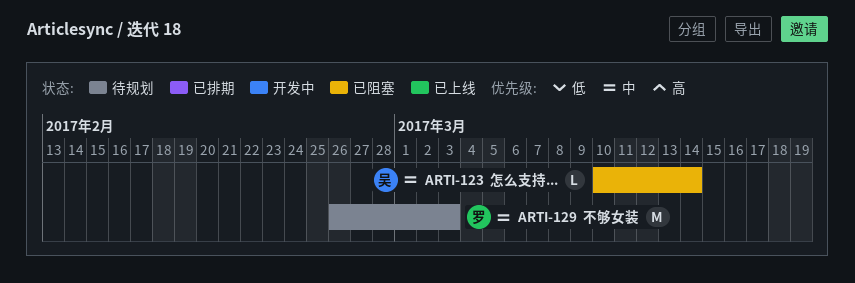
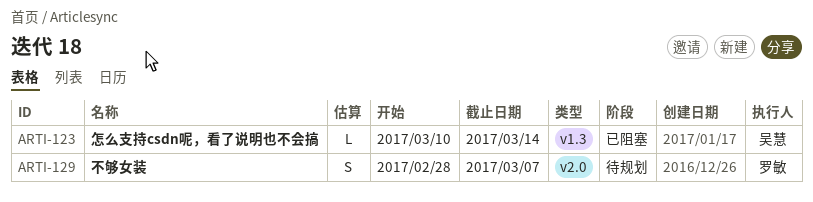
ARTI-129, estimate: M -> S
ARTI-129, start: Feb 26 -> Feb 28
ARTI-129, due: Mar 3 -> Mar 7

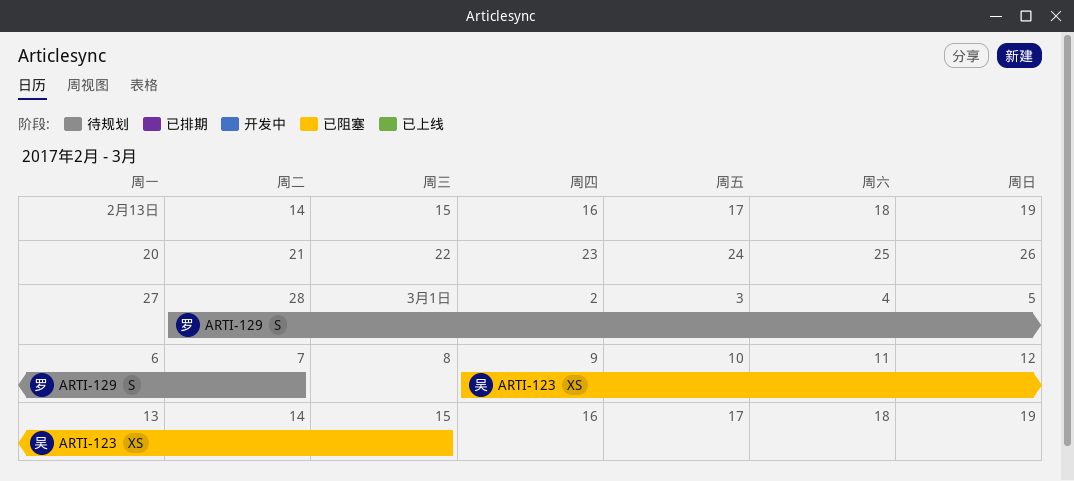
ARTI-123, estimate: L -> XS
ARTI-123, start: Mar 10 -> Mar 9
ARTI-123, due: Mar 14 -> Mar 15

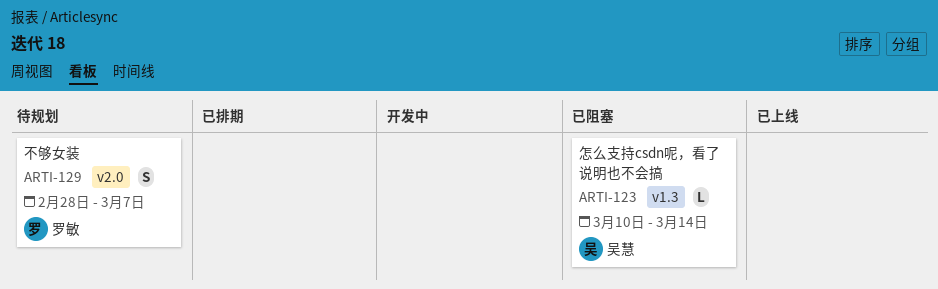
ARTI-123, estimate: XS -> L
ARTI-123, start: Mar 9 -> Mar 10
ARTI-123, due: Mar 15 -> Mar 14

